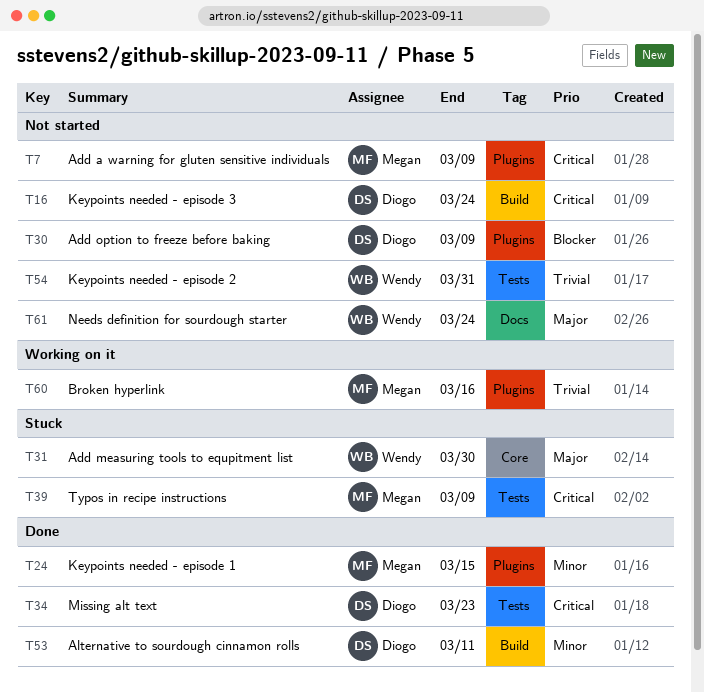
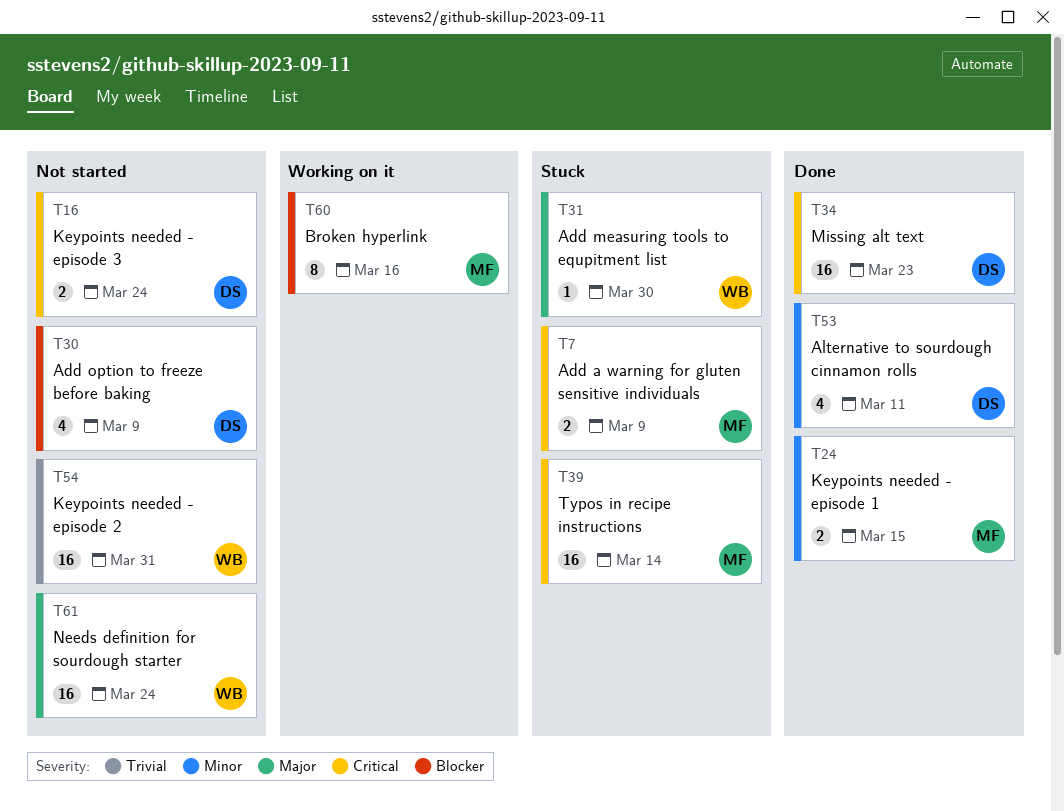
T7, status: Not started -> Stuck
T39, due: Mar 9 -> Mar 14
T60, priority: Trivial -> Blocker

